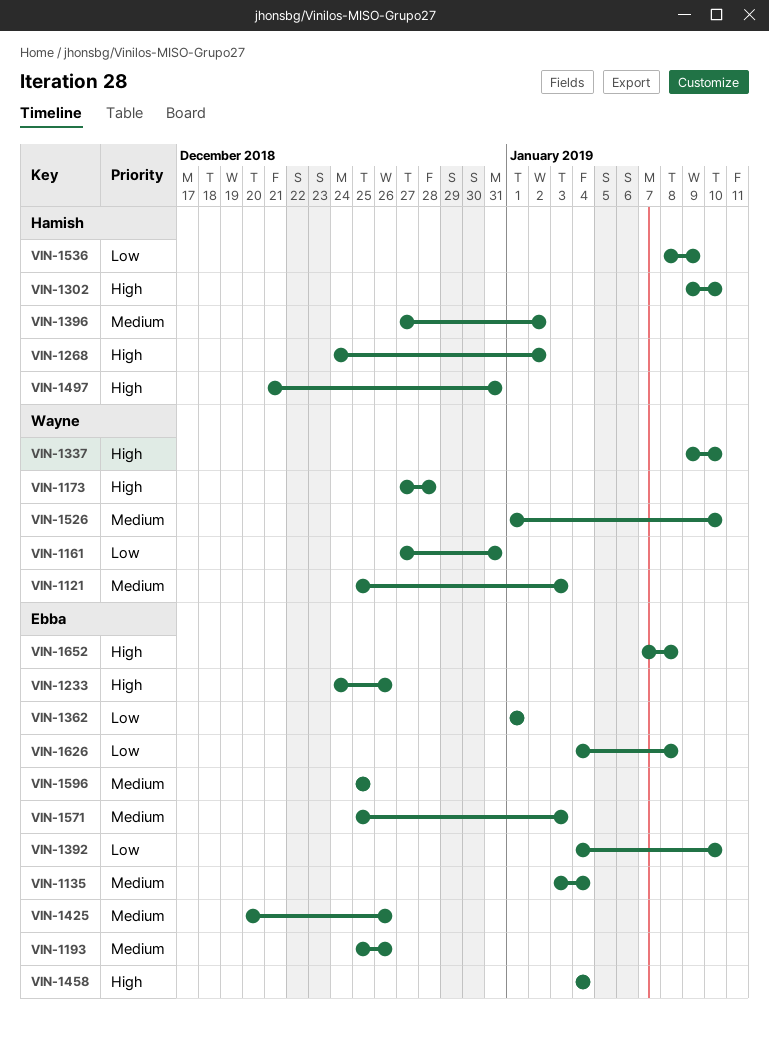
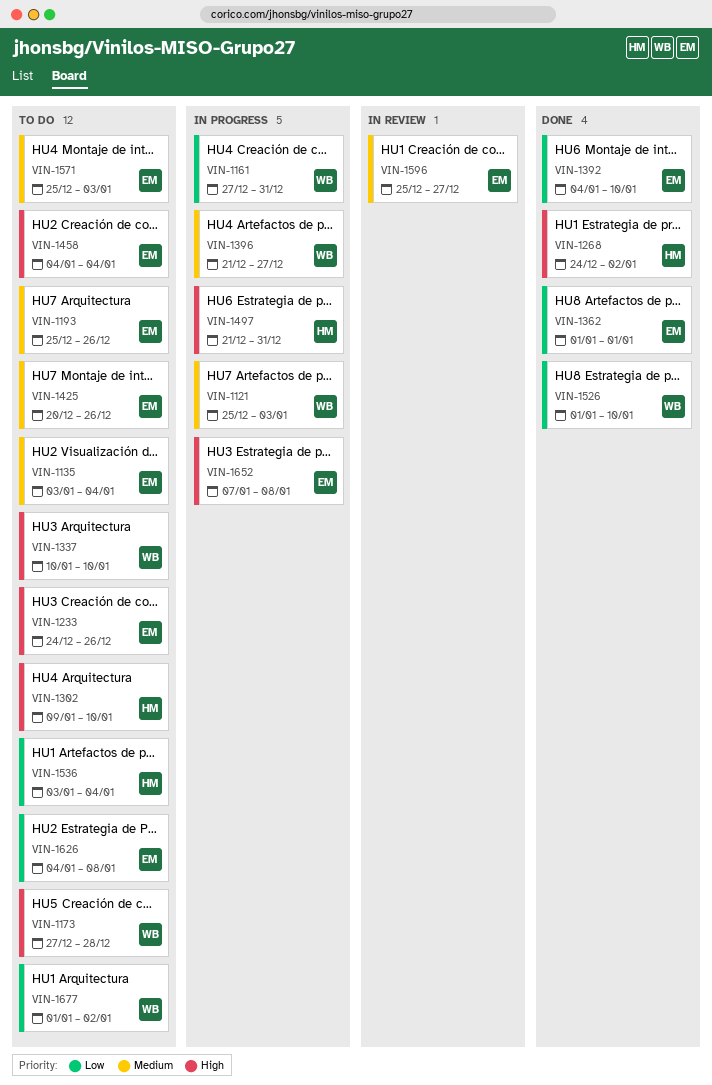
VIN-1337, start: Jan 9 -> Jan 10
VIN-1396, owner: Hamish -> Wayne
VIN-1396, start: Dec 27 -> Dec 21
VIN-1396, due: Jan 2 -> Dec 27
VIN-1526, priority: Medium -> Low
VIN-1536, start: Jan 8 -> Jan 3
VIN-1536, due: Jan 9 -> Jan 4
VIN-1596, due: Dec 25 -> Dec 27
VIN-1677: none -> present

